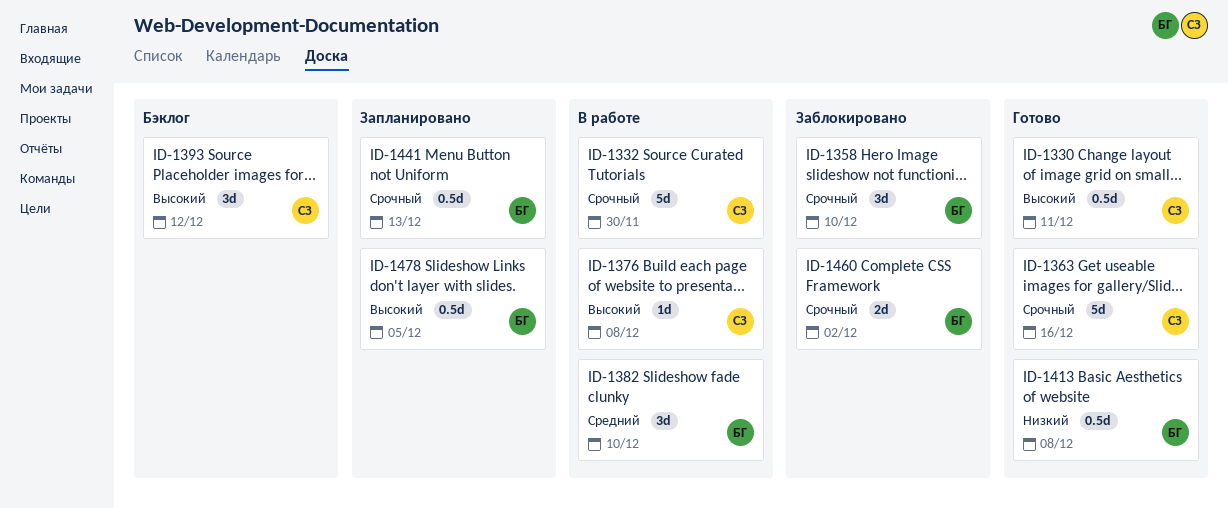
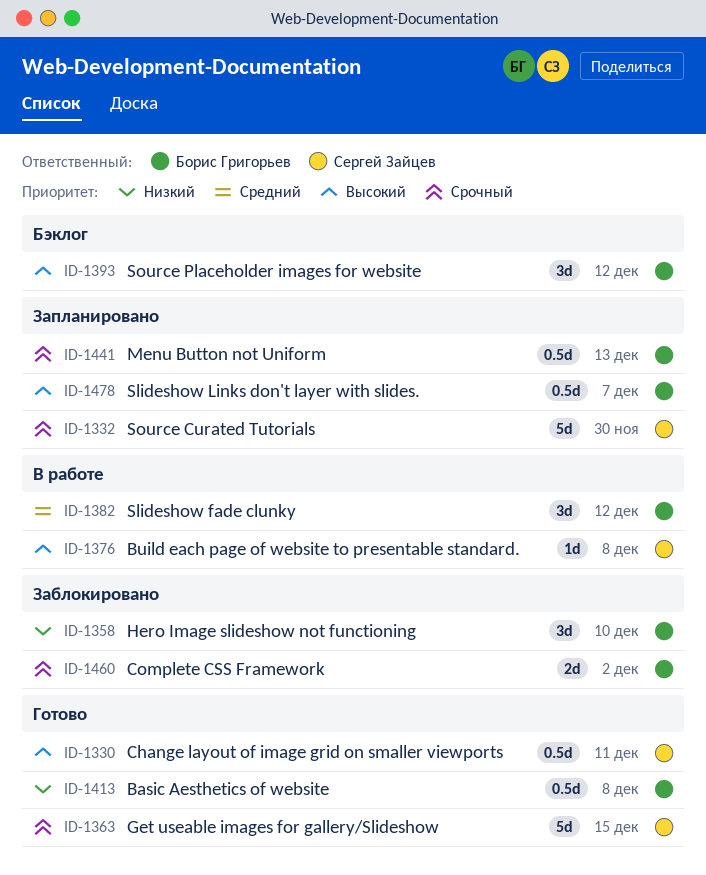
ID-1332, status: В работе -> Запланировано
ID-1358, priority: Срочный -> Низкий
ID-1363, due: Dec 16 -> Dec 15
ID-1382, due: Dec 10 -> Dec 12
ID-1393, owner: Сергей Зайцев -> Борис Григорьев
ID-1478, due: Dec 5 -> Dec 7

